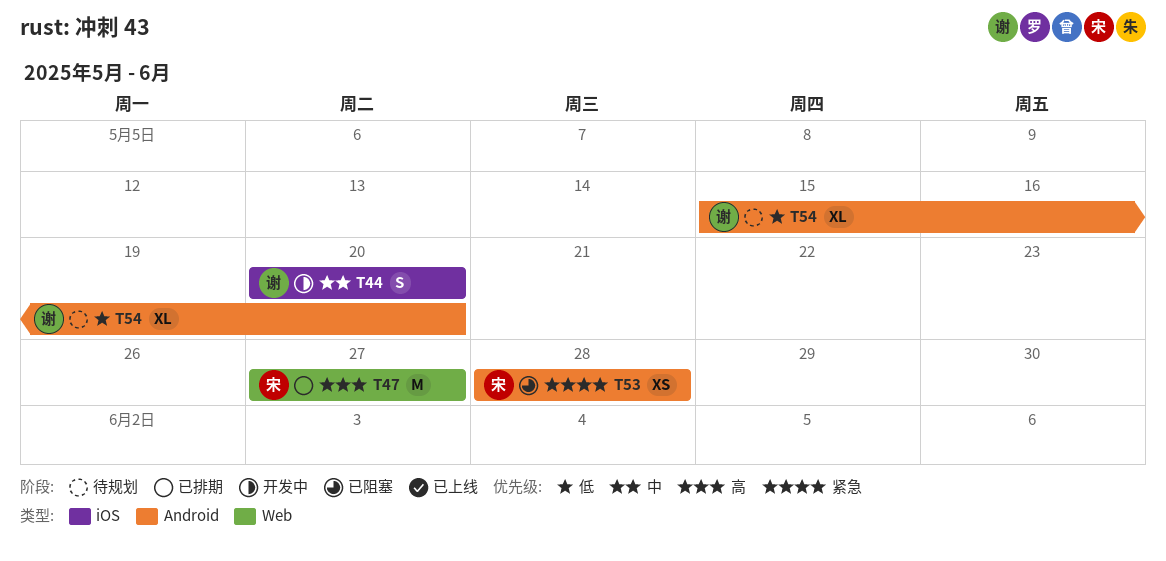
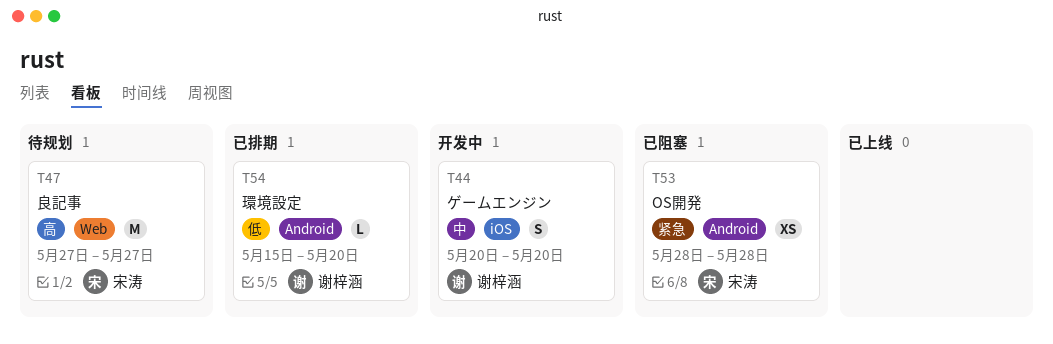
T47, status: 已排期 -> 待规划
T54, status: 待规划 -> 已排期
T54, estimate: XL -> L

